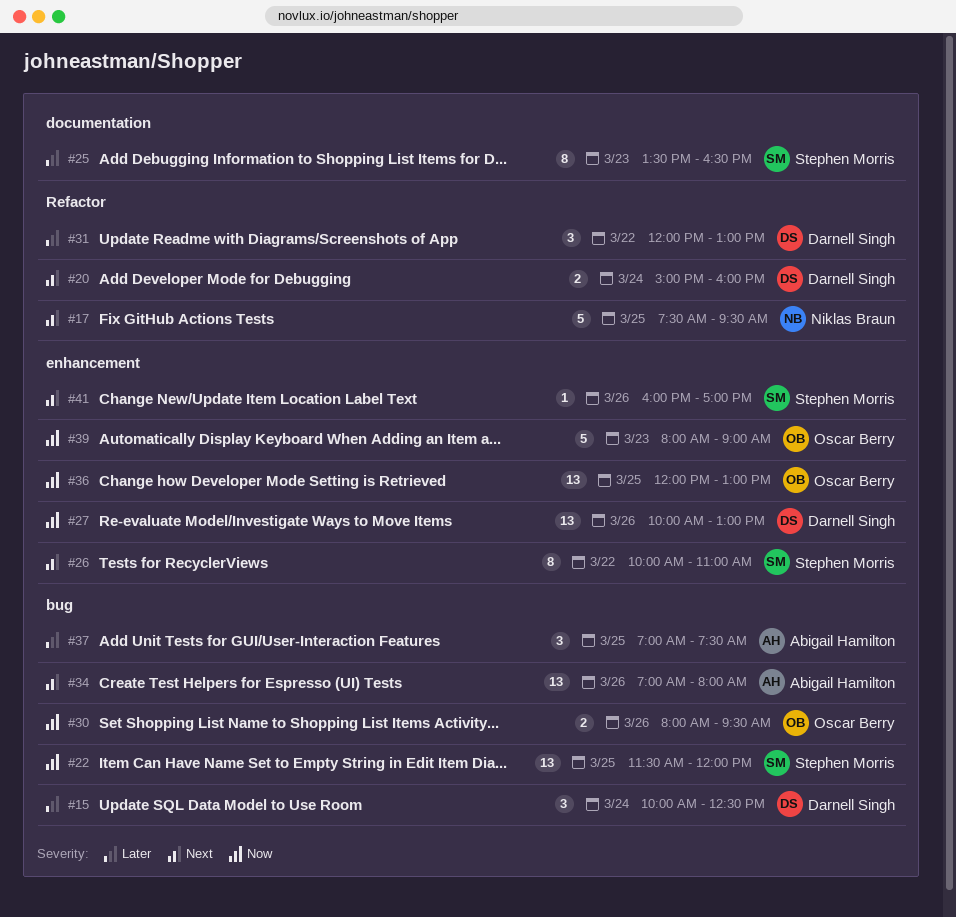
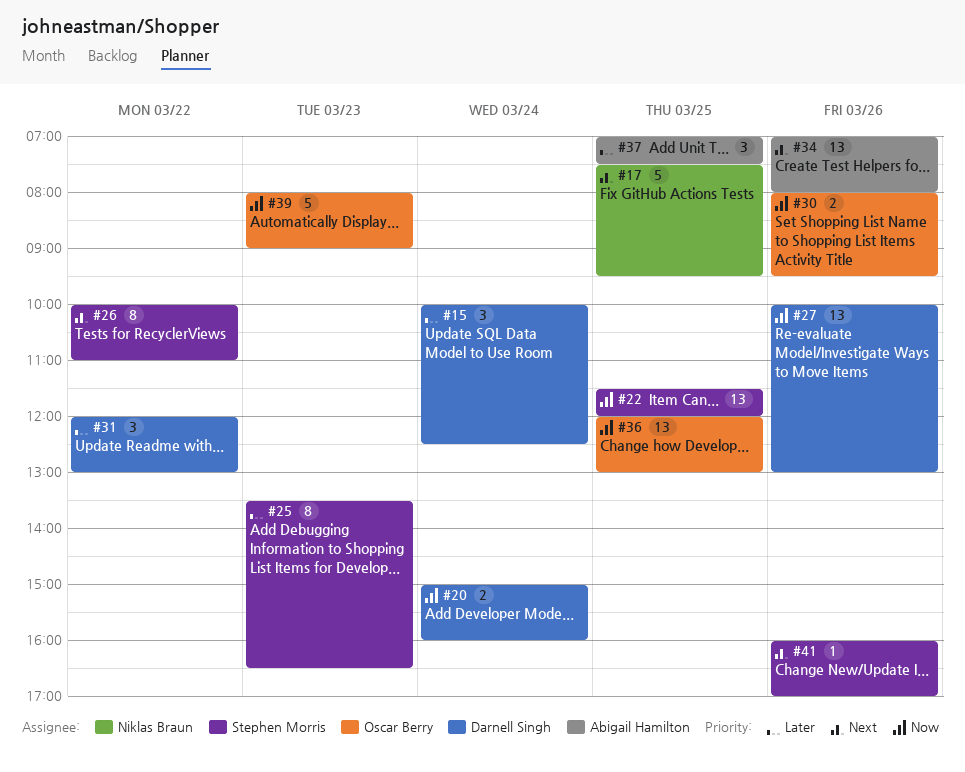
#20, priority: Next -> Now

